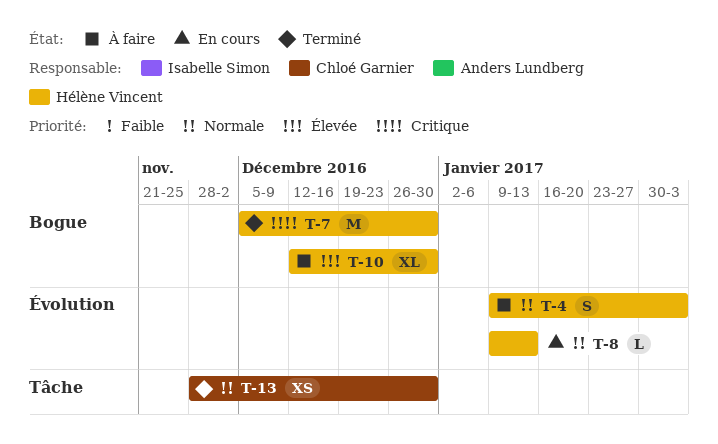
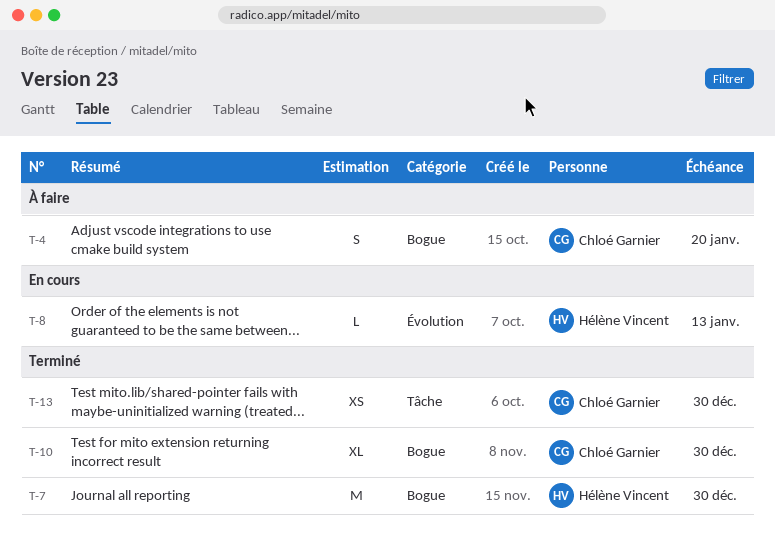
T-4, owner: Hélène Vincent -> Chloé Garnier
T-4, label: Évolution -> Bogue
T-4, due: Feb 3 -> Jan 20
T-10, status: À faire -> Terminé
T-10, owner: Hélène Vincent -> Chloé Garnier

